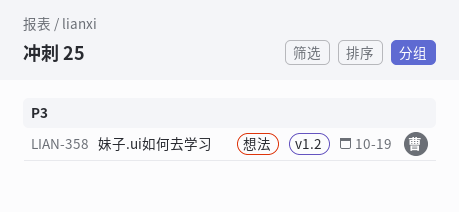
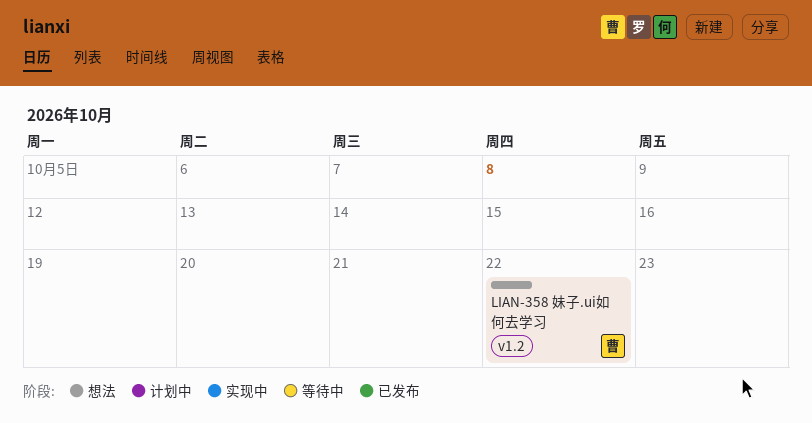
LIAN-358, due: Oct 19 -> Oct 22

